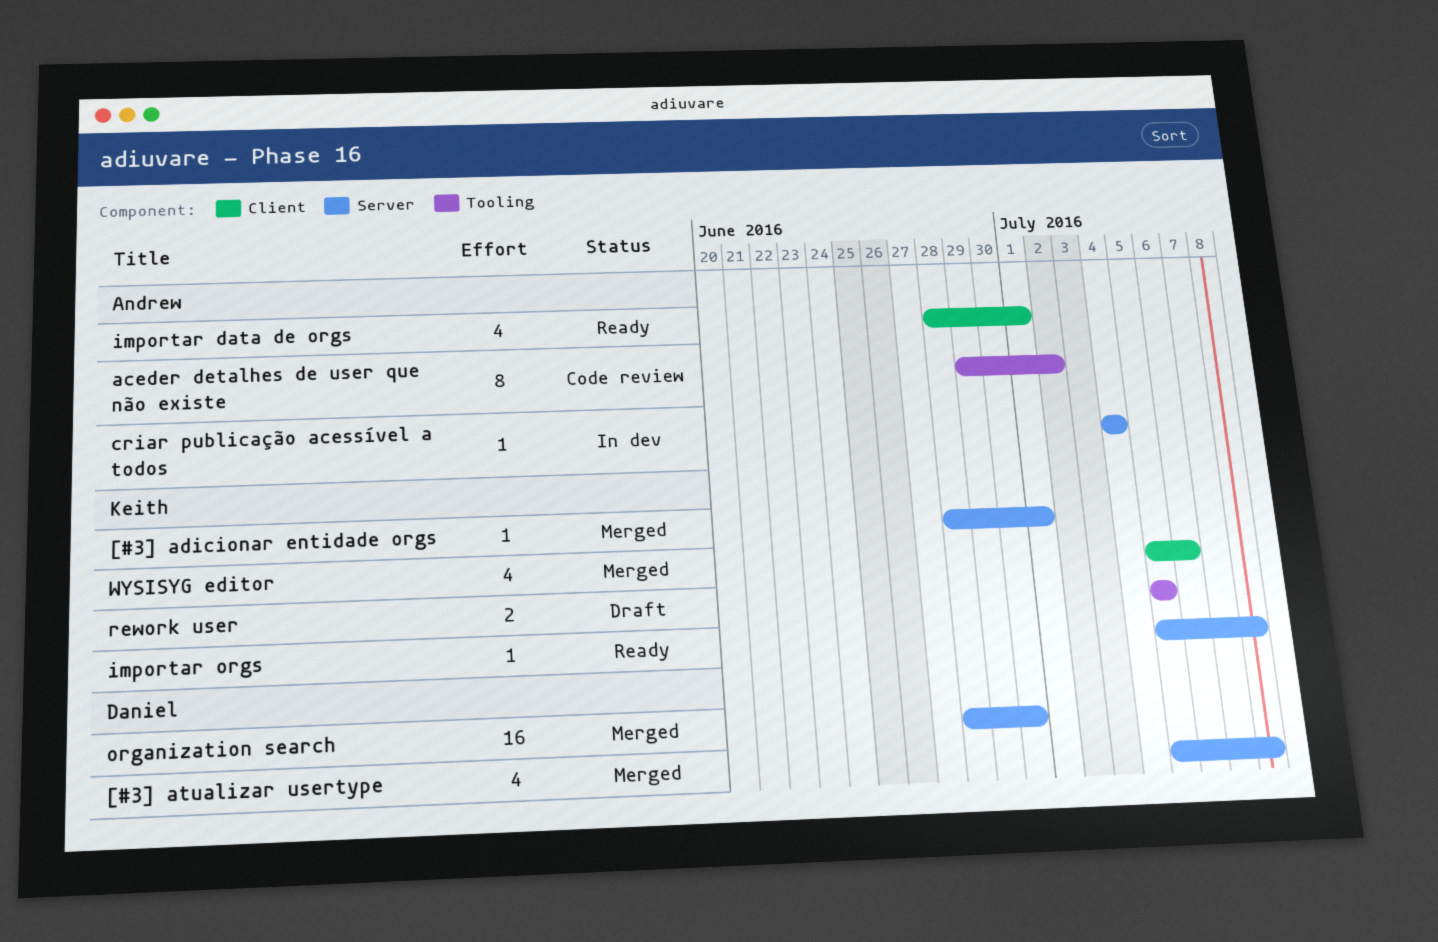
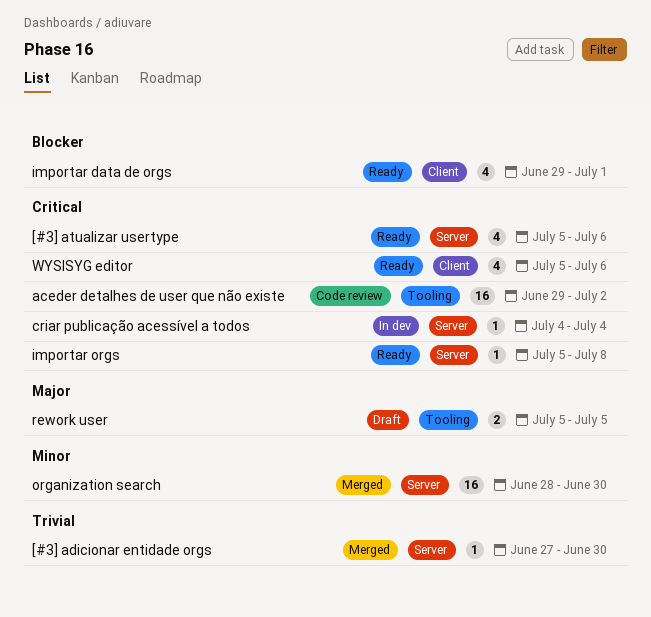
[#3] adicionar entidade orgs, start: Jun 28 -> Jun 27
[#3] adicionar entidade orgs, due: Jul 1 -> Jun 30
[#3] atualizar usertype, status: Merged -> Ready
[#3] atualizar usertype, due: Jul 8 -> Jul 6
aceder detalhes de user que não existe, estimate: 8 -> 16
importar data de orgs, start: Jun 28 -> Jun 29
WYSISYG editor, status: Merged -> Ready

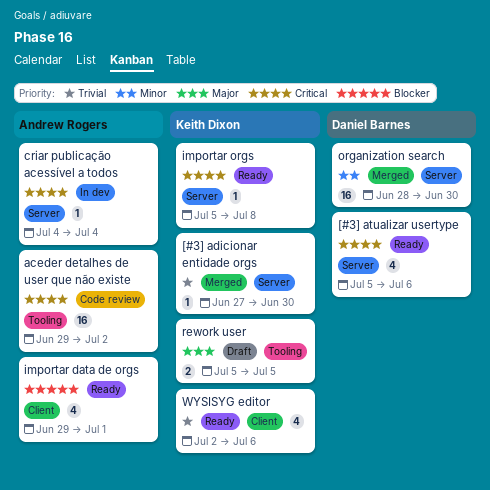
WYSISYG editor, priority: Critical -> Trivial
WYSISYG editor, start: Jul 5 -> Jul 2

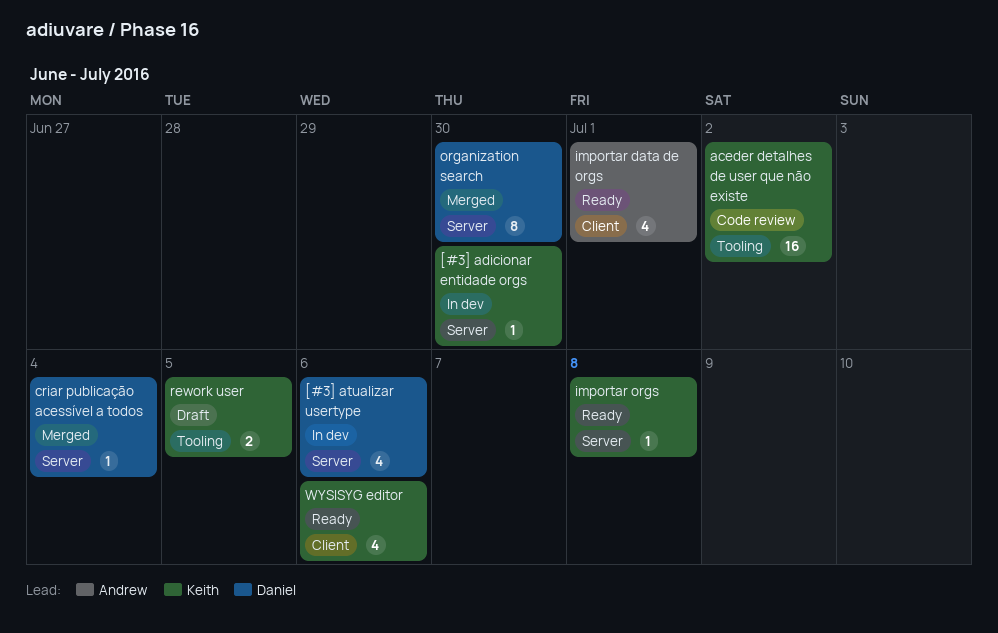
[#3] adicionar entidade orgs, status: Merged -> In dev
[#3] atualizar usertype, status: Ready -> In dev
aceder detalhes de user que não existe, owner: Andrew Rogers -> Keith Dixon
criar publicação acessível a todos, status: In dev -> Merged
criar publicação acessível a todos, owner: Andrew Rogers -> Daniel Barnes
organization search, estimate: 16 -> 8

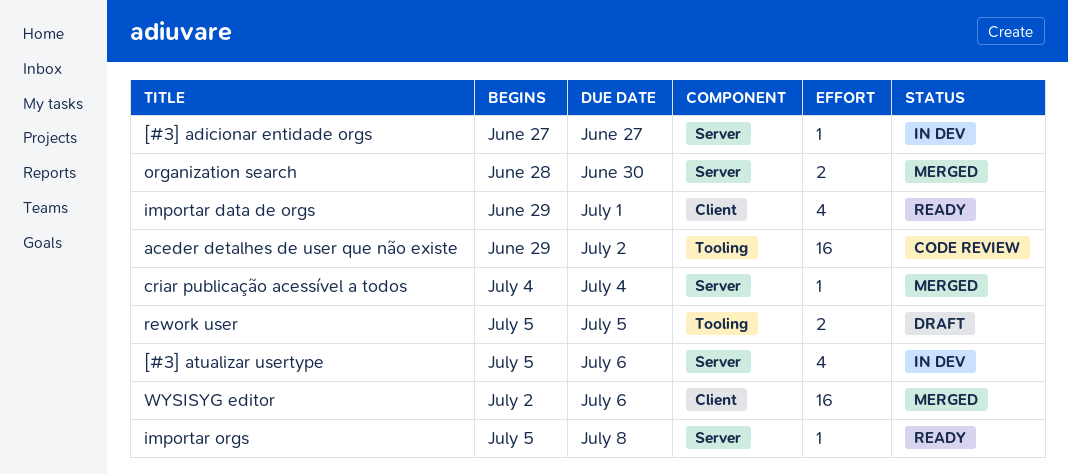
[#3] adicionar entidade orgs, due: Jun 30 -> Jun 27
organization search, estimate: 8 -> 2
WYSISYG editor, status: Ready -> Merged
WYSISYG editor, estimate: 4 -> 16

